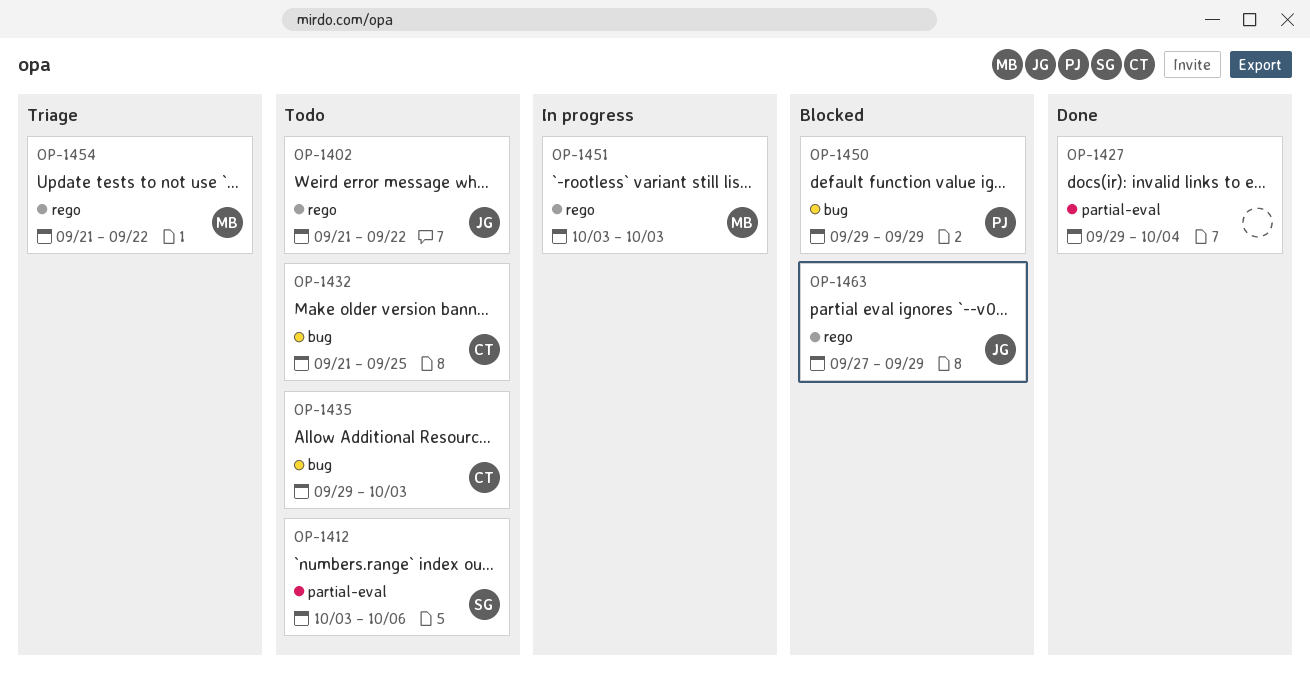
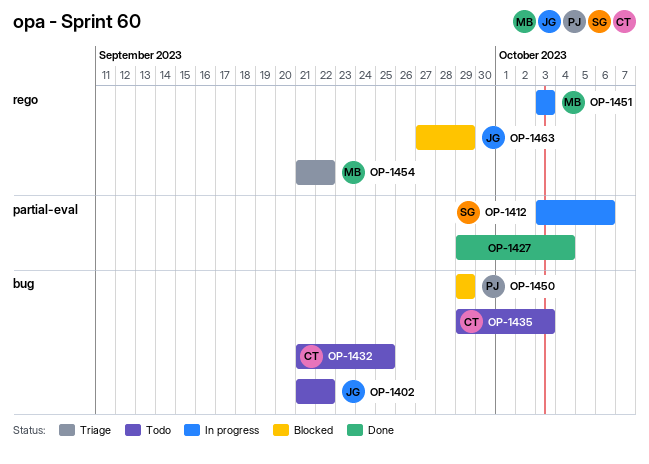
OP-1402, label: rego -> bug
OP-1412, status: Todo -> In progress

